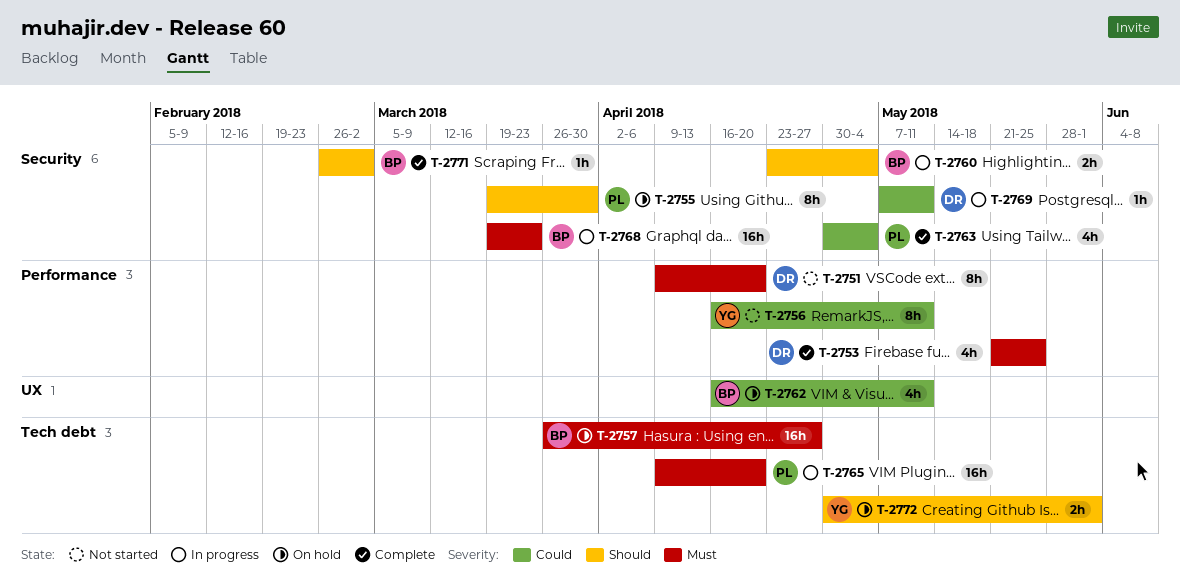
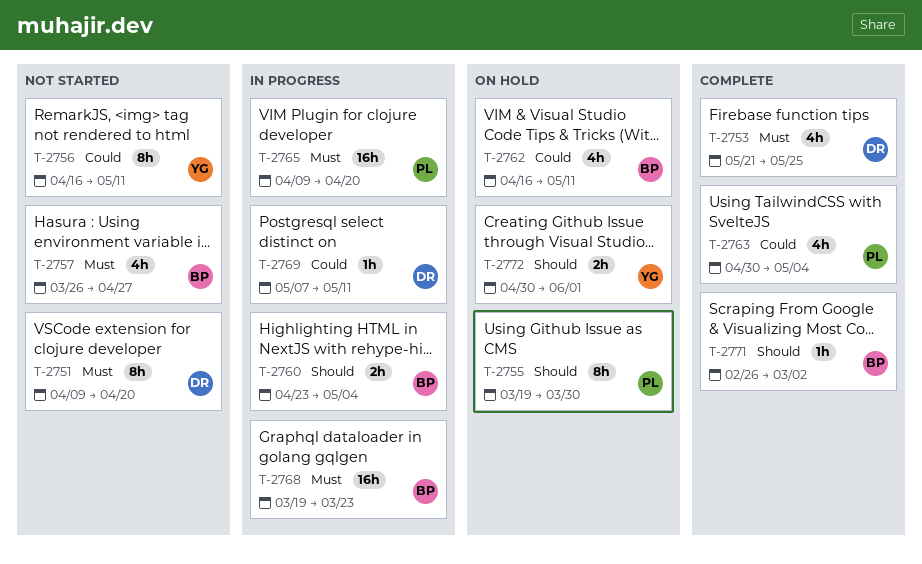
T-2757, status: On hold -> Not started
T-2757, estimate: 16h -> 4h

